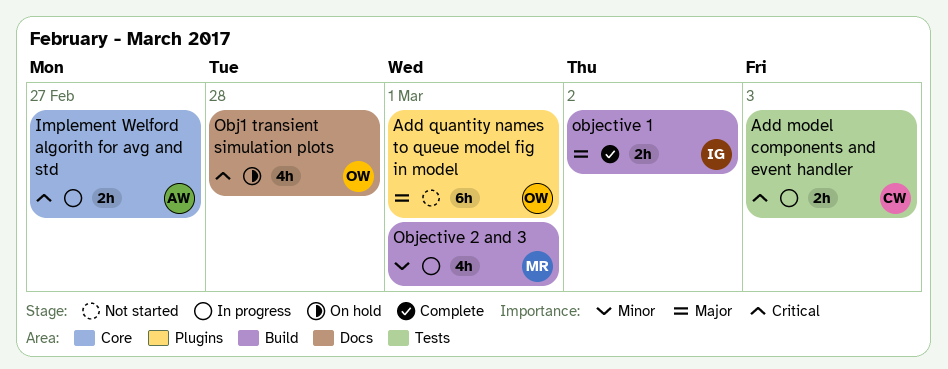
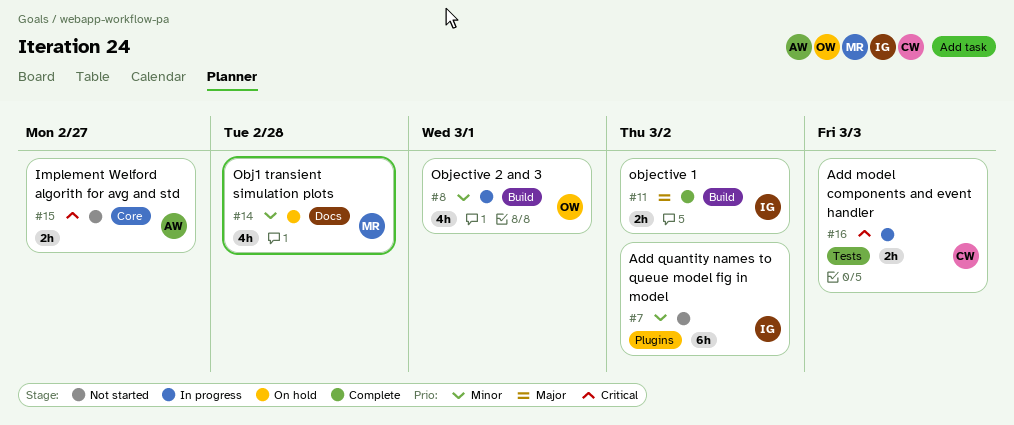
Add quantity names to queue model fig in model, owner: OW -> IG
Add quantity names to queue model fig in model, priority: Major -> Minor
Add quantity names to queue model fig in model, due: Mar 1 -> Mar 2
Implement Welford algorith for avg and std, status: In progress -> Not started
Obj1 transient simulation plots, owner: OW -> MR
Obj1 transient simulation plots, priority: Critical -> Minor
Objective 2 and 3, owner: MR -> OW

